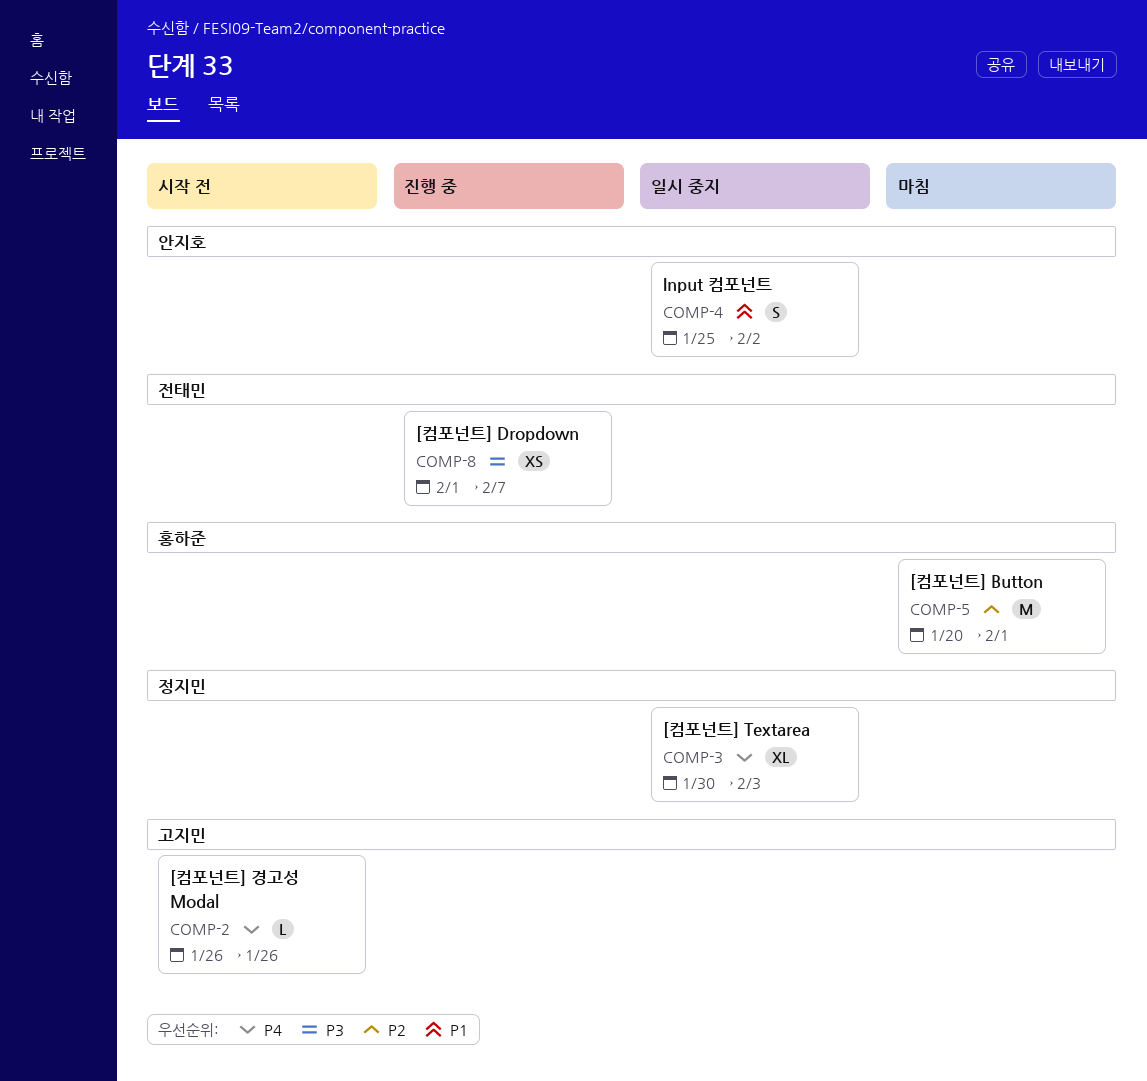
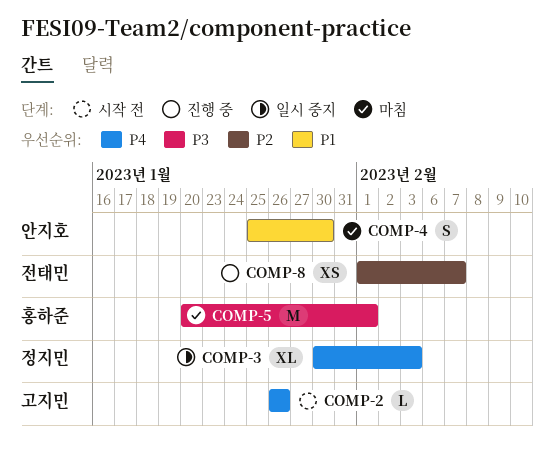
COMP-4, status: 일시 중지 -> 마침
COMP-4, due: Feb 2 -> Jan 30
COMP-5, priority: P2 -> P3
COMP-8, priority: P3 -> P2

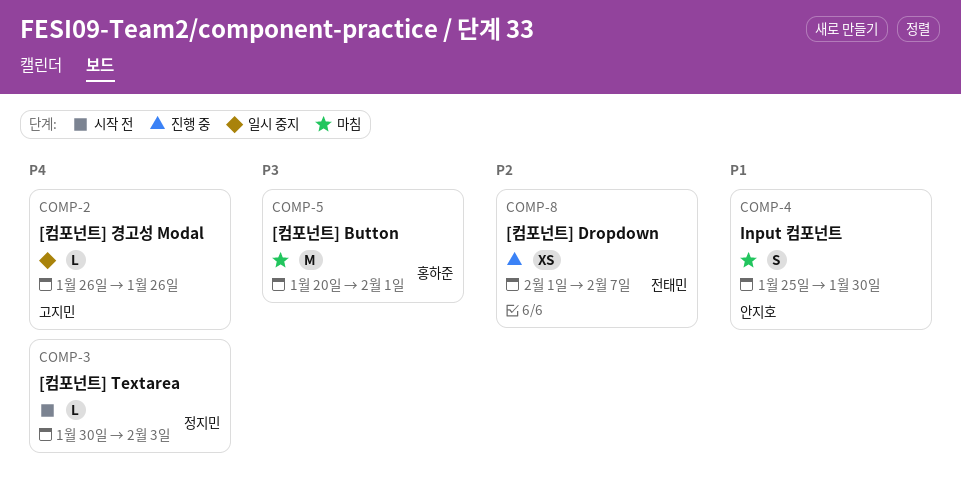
COMP-2, status: 시작 전 -> 일시 중지
COMP-3, status: 일시 중지 -> 시작 전
COMP-3, estimate: XL -> L

